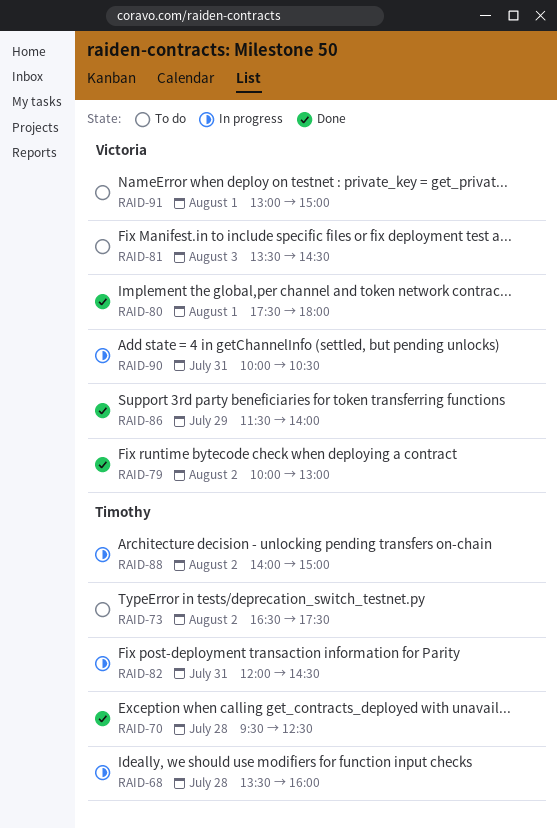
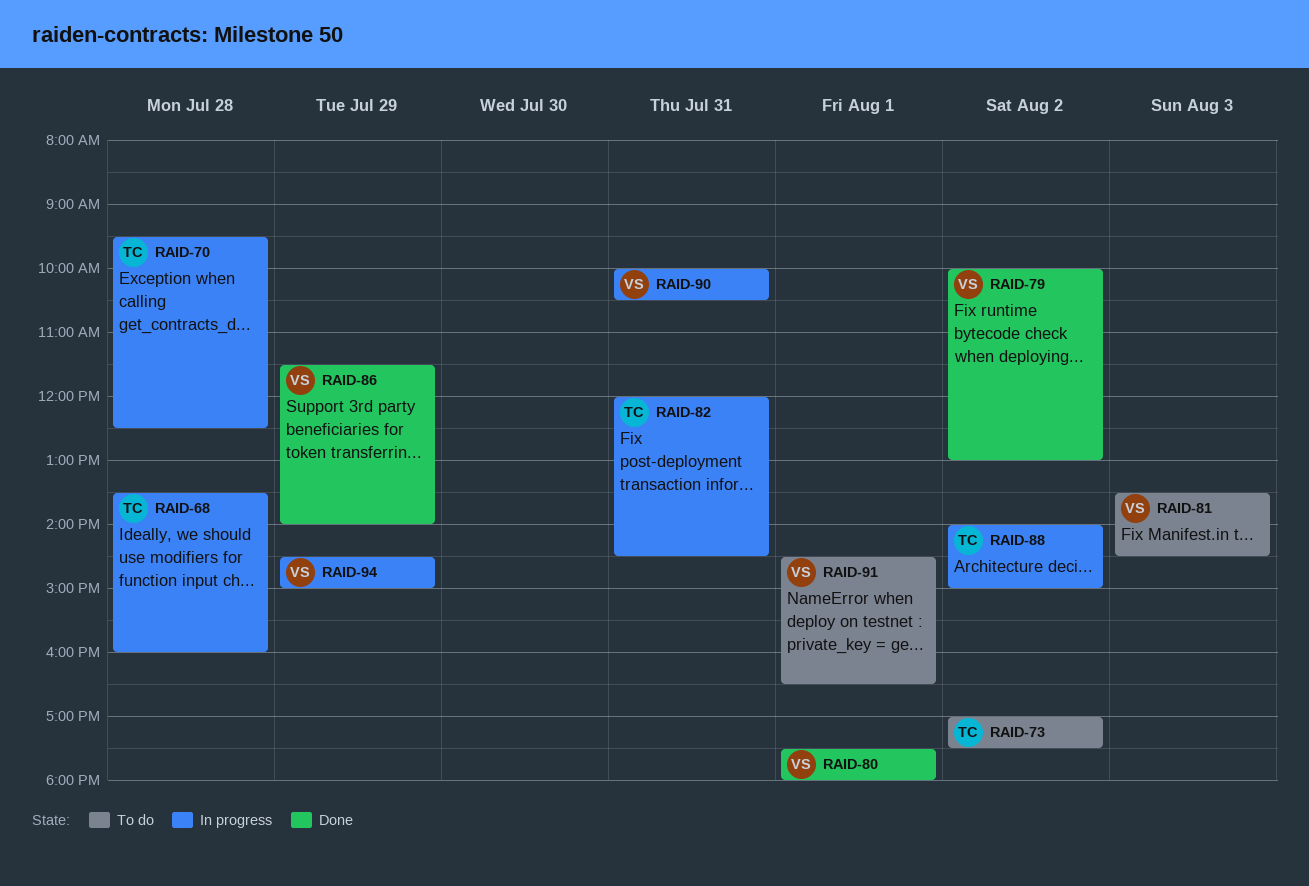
RAID-70, status: Done -> In progress
RAID-73, begins: 16:30 -> 17:00
RAID-91, begins: 13:00 -> 14:30
RAID-91, ends: 15:00 -> 16:30
RAID-94: none -> present

